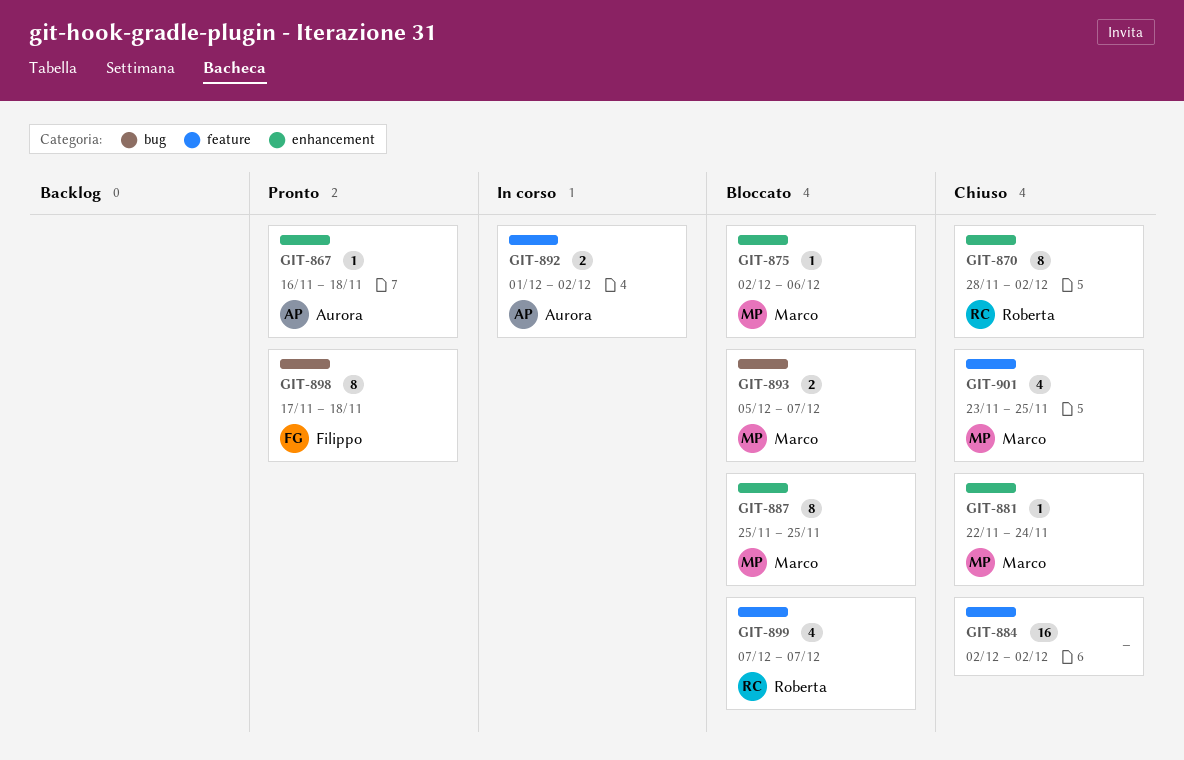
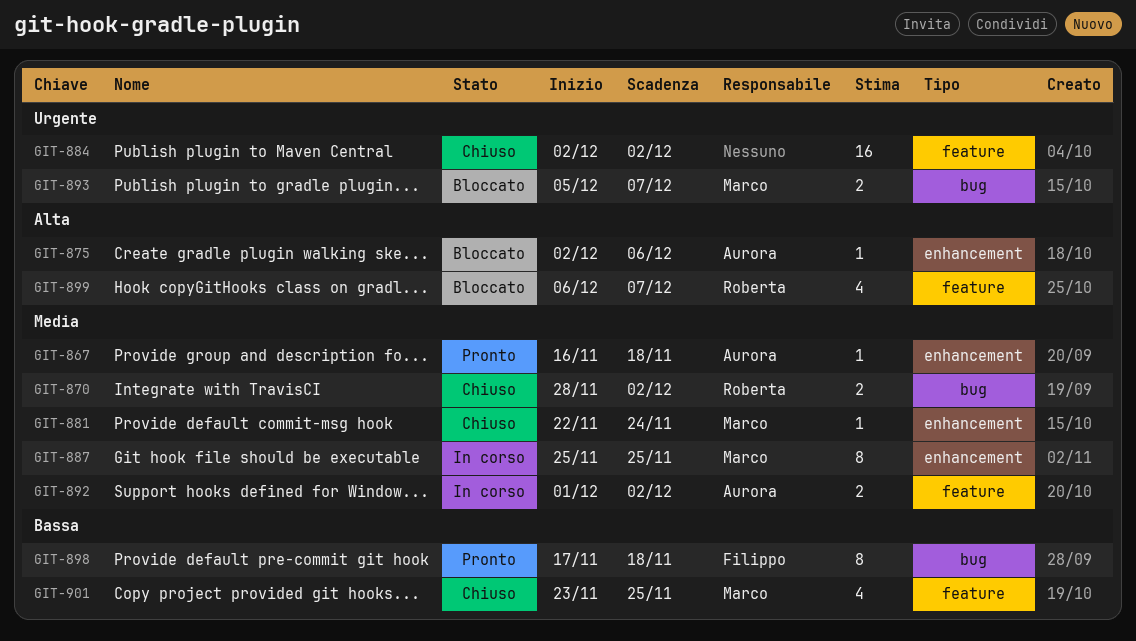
GIT-870, label: enhancement -> bug
GIT-870, estimate: 8 -> 2
GIT-875, owner: Marco -> Aurora
GIT-887, status: Bloccato -> In corso
GIT-899, start: Dec 7 -> Dec 6

